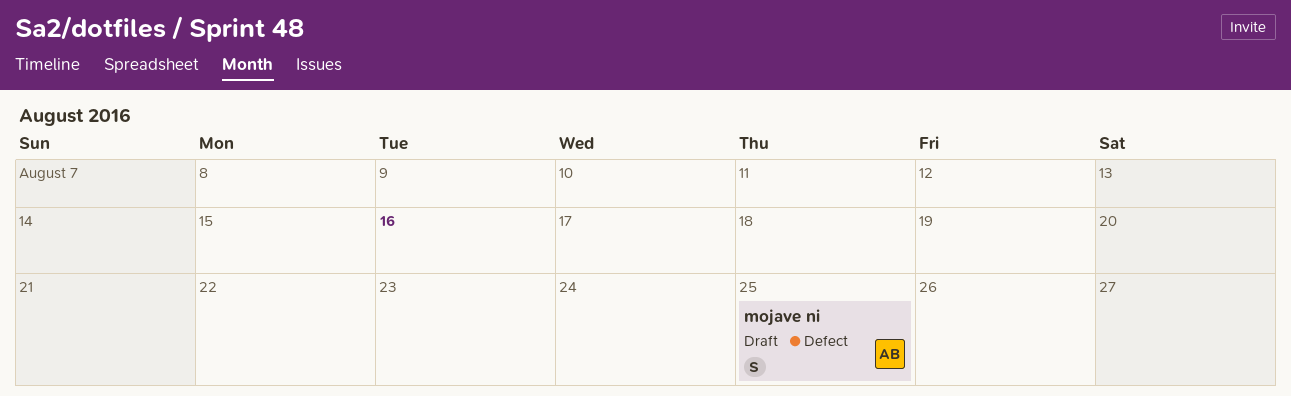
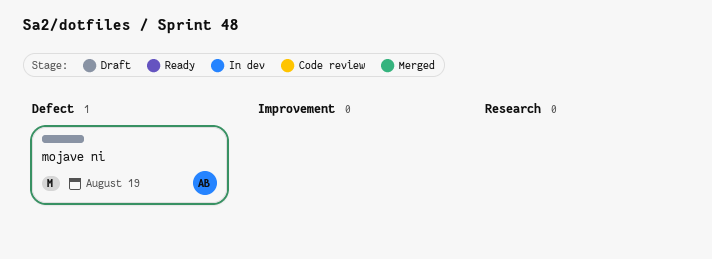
mojave ni, estimate: S -> M
mojave ni, due: Aug 25 -> Aug 19

